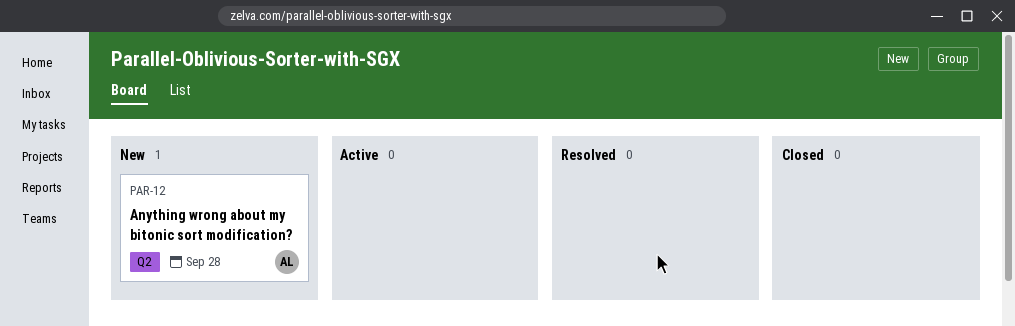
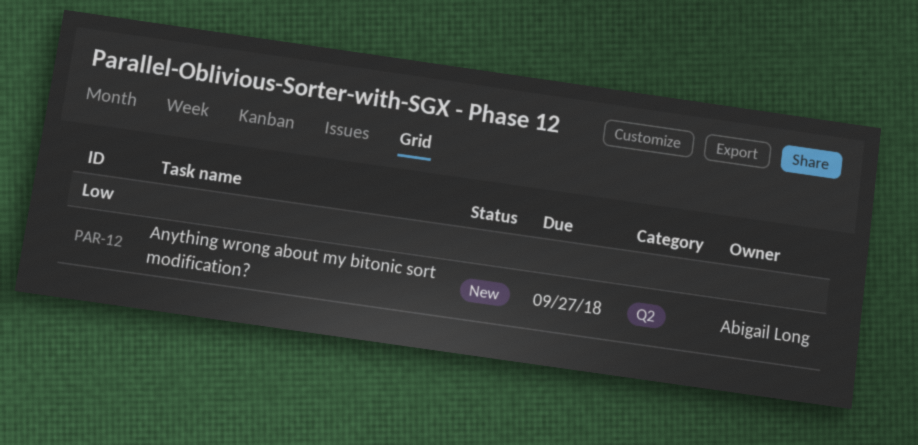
PAR-12, due: Sep 28 -> Sep 27

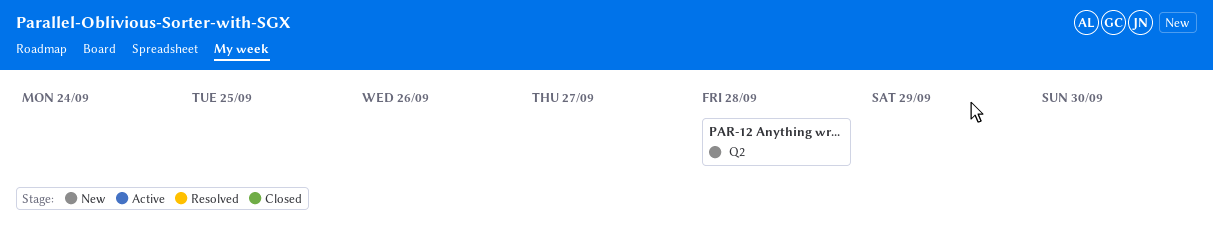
PAR-12, due: Sep 27 -> Sep 28

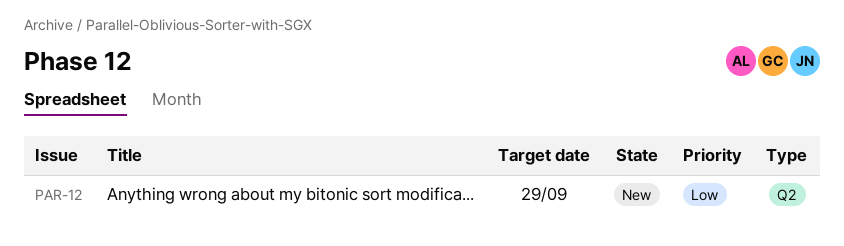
PAR-12, due: Sep 28 -> Sep 29

